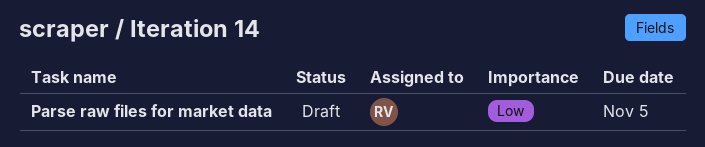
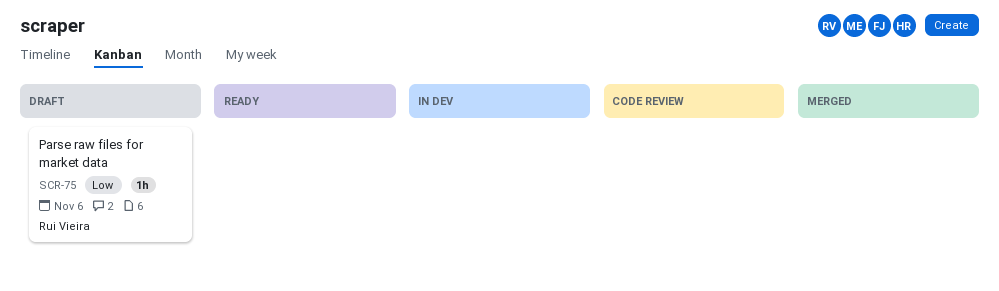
Parse raw files for market data, due: Nov 5 -> Nov 6

